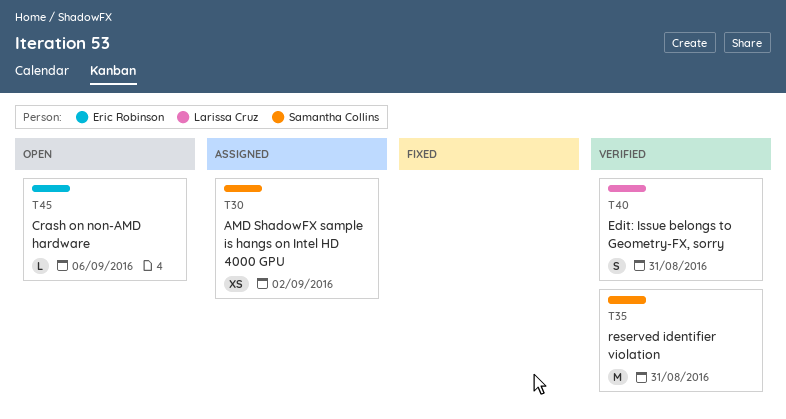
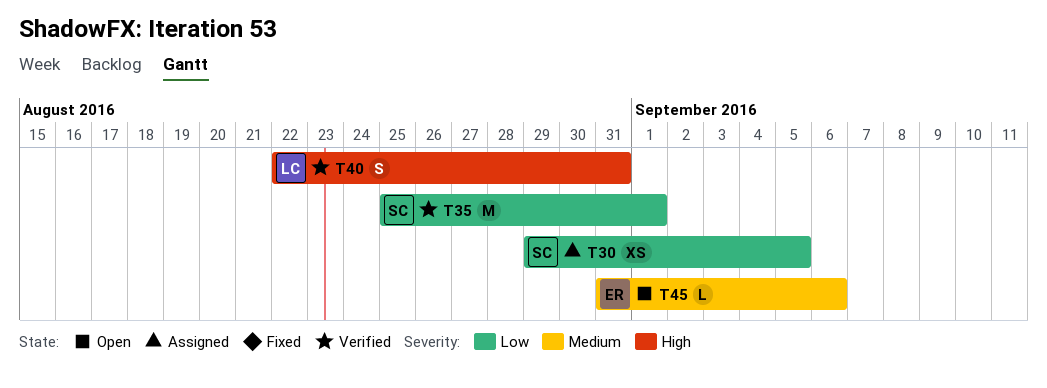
T30, due: Sep 2 -> Sep 5
T35, due: Aug 31 -> Sep 1

